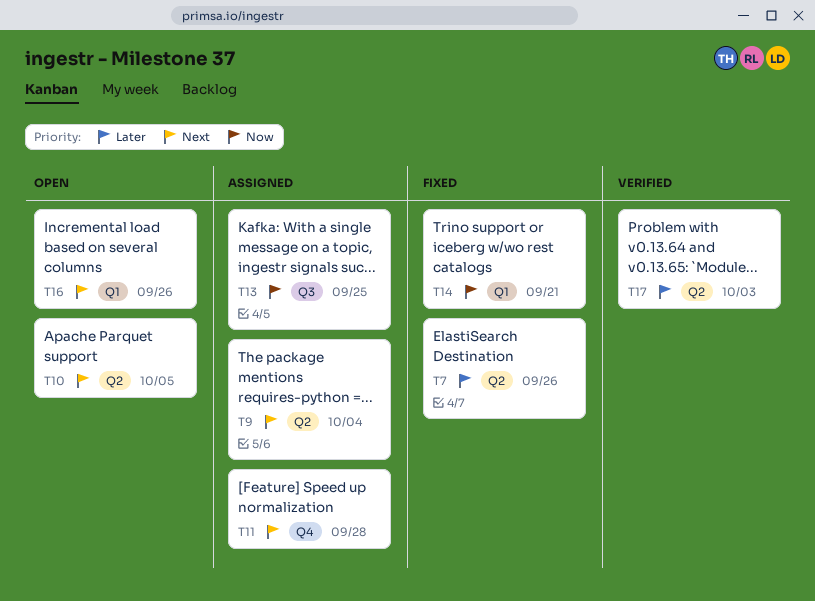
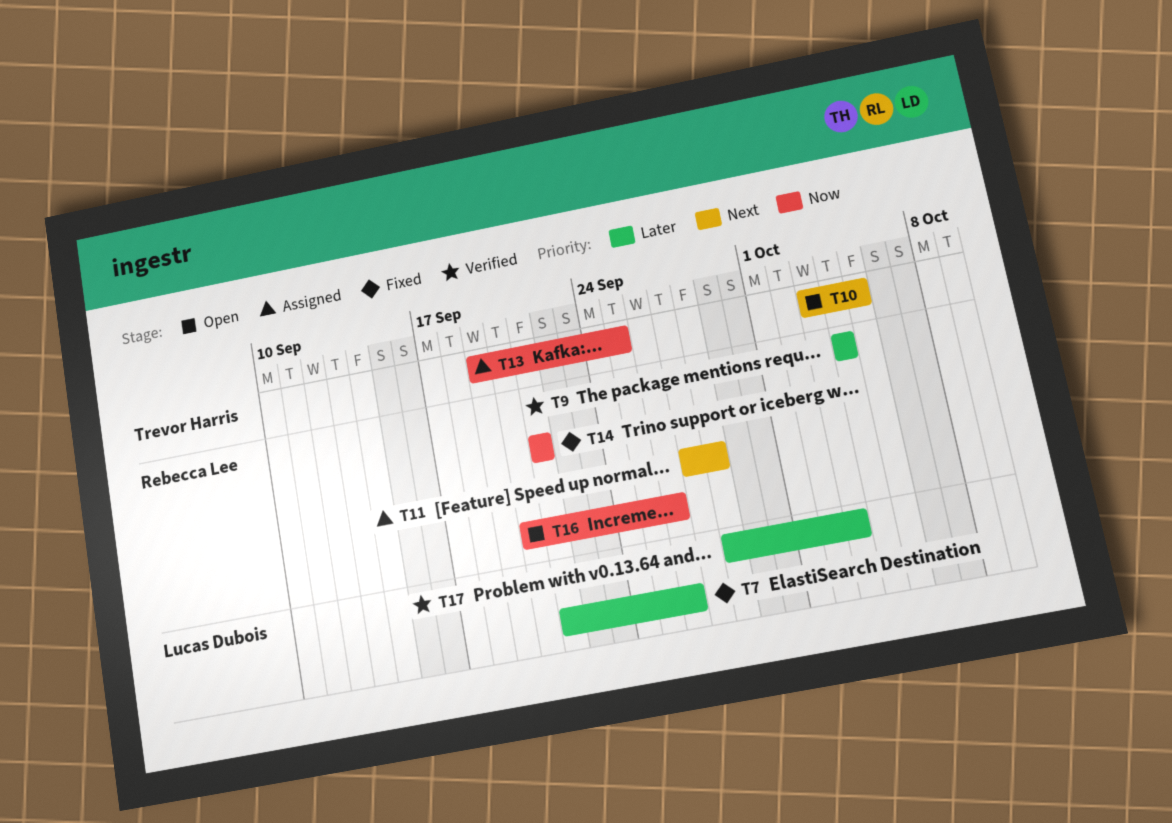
T9, status: Assigned -> Verified
T9, priority: Next -> Later
T16, priority: Next -> Now

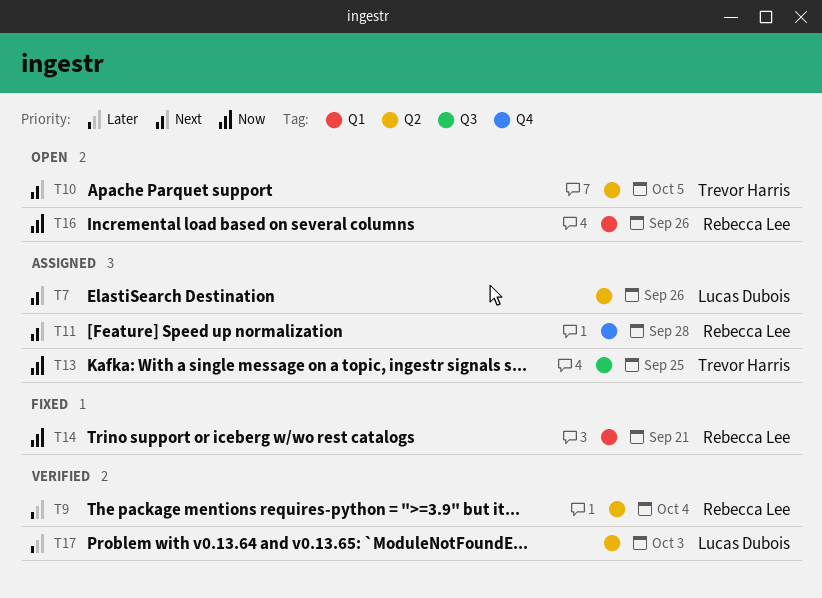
T7, status: Fixed -> Assigned
T7, priority: Later -> Next

